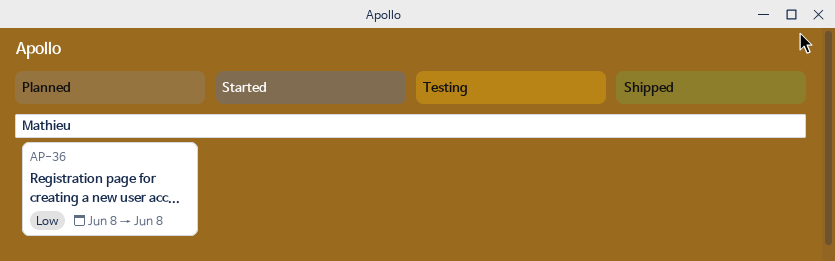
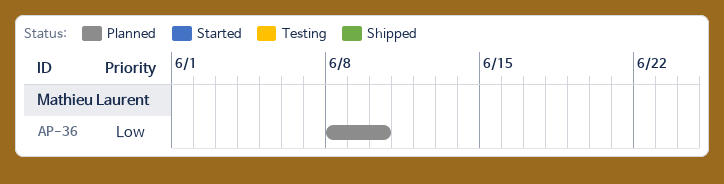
AP-36, due: Jun 8 -> Jun 10

